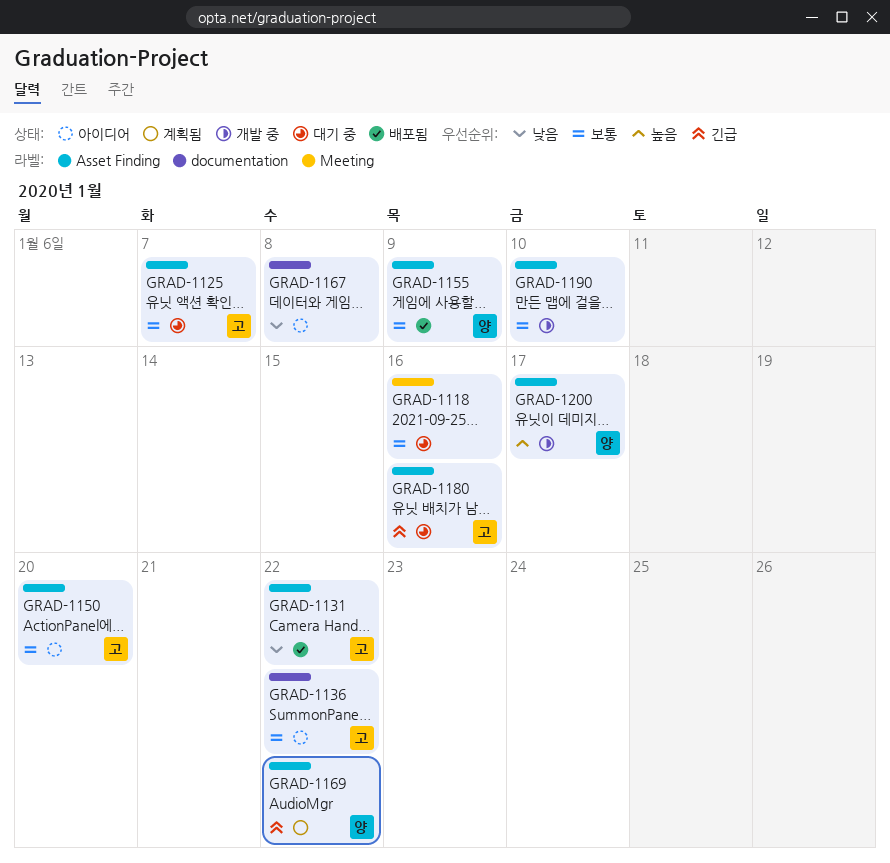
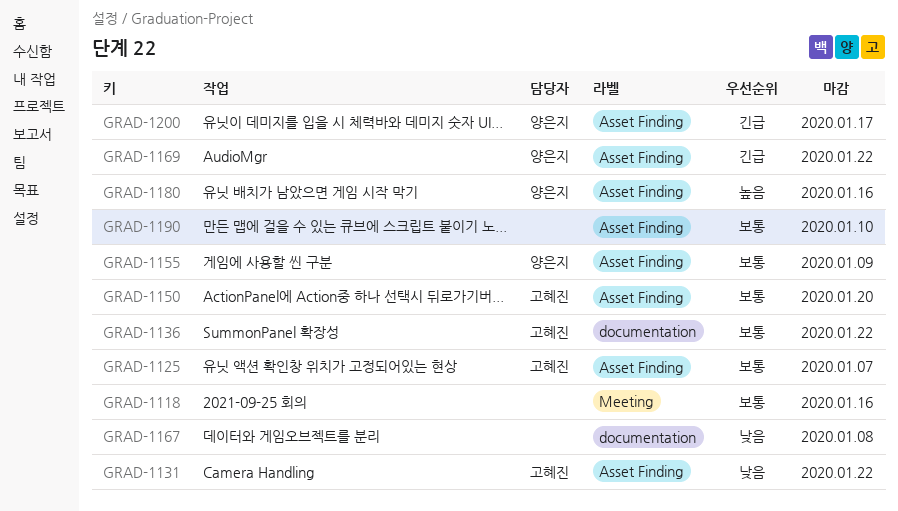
GRAD-1180, owner: 고혜진 -> 양은지
GRAD-1180, priority: 긴급 -> 높음
GRAD-1200, priority: 높음 -> 긴급

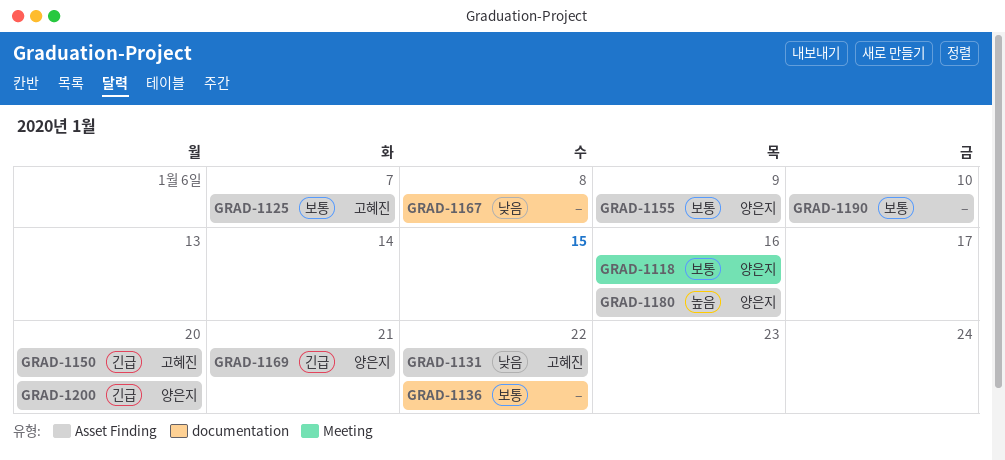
GRAD-1118, owner: none -> 양은지
GRAD-1136, owner: 고혜진 -> none
GRAD-1150, priority: 보통 -> 긴급
GRAD-1169, due: Jan 22 -> Jan 21
GRAD-1200, due: Jan 17 -> Jan 20

